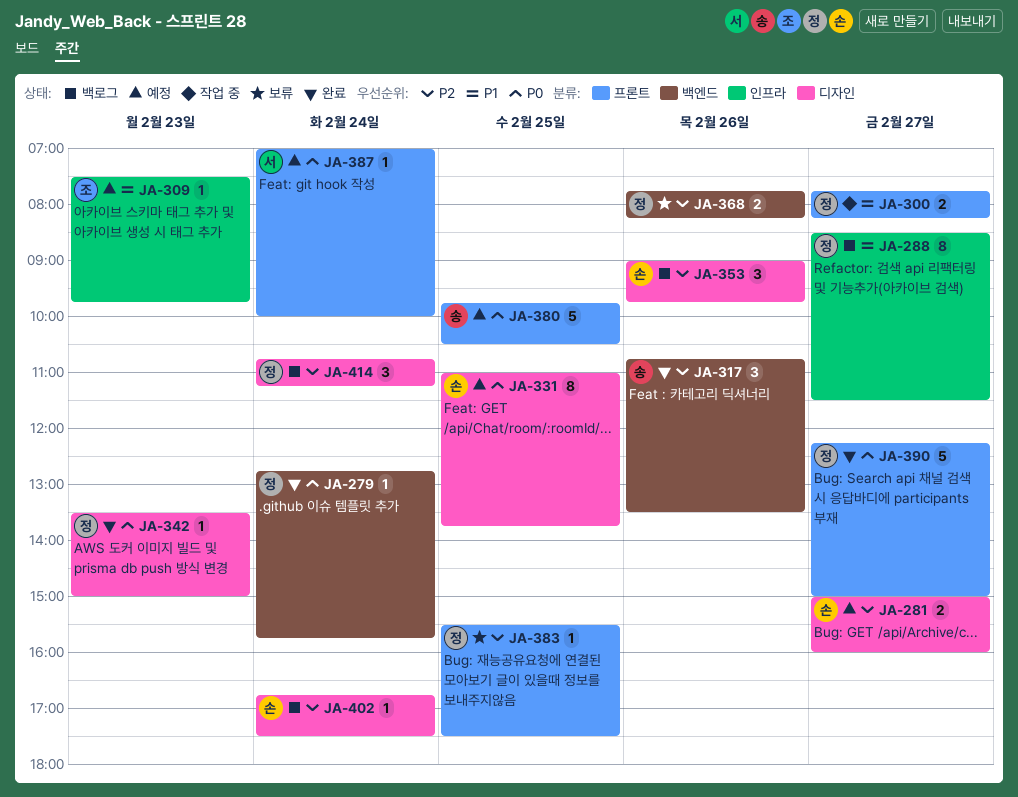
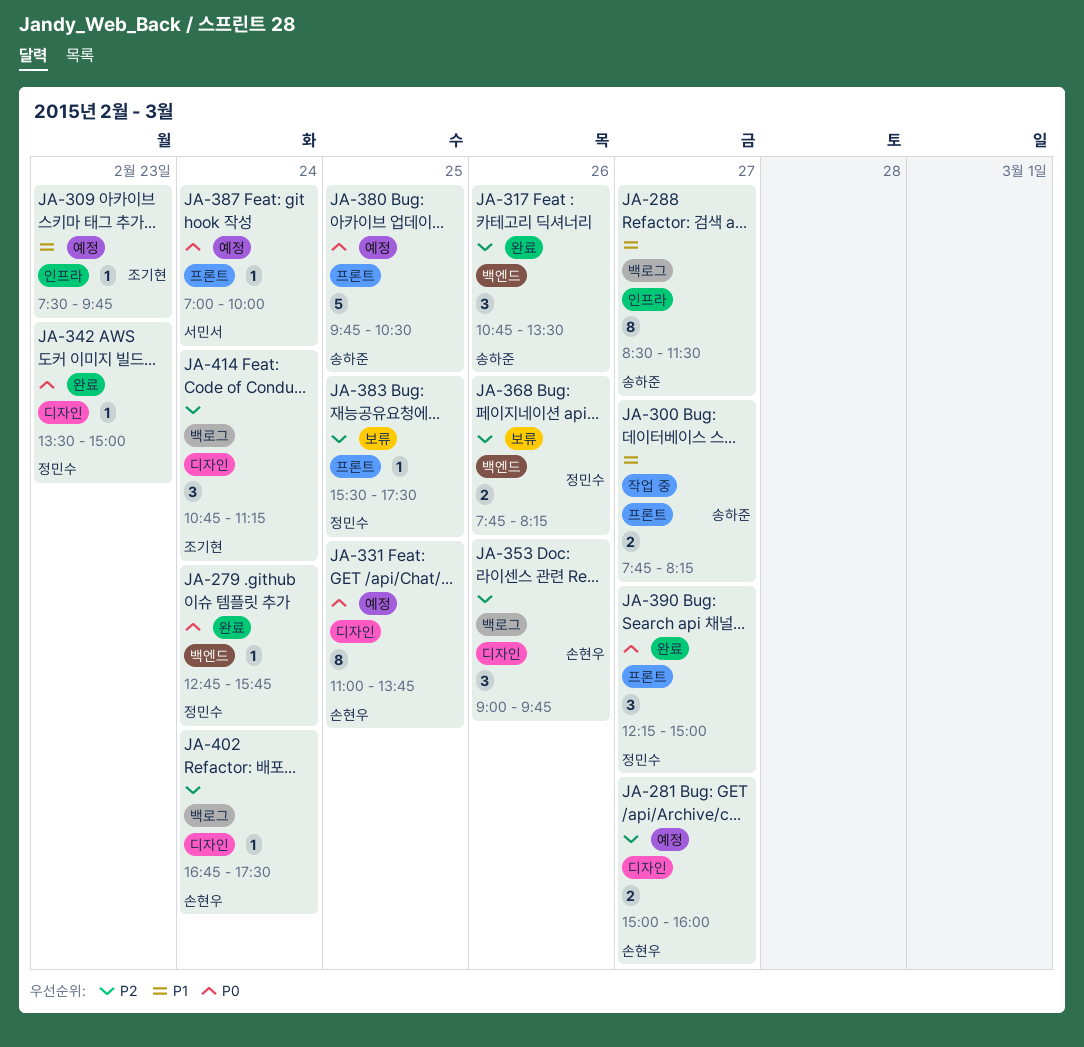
JA-288, owner: 정민수 -> 송하준
JA-300, owner: 정민수 -> 송하준
JA-390, estimate: 5 -> 3
JA-414, owner: 정민수 -> 조기현

